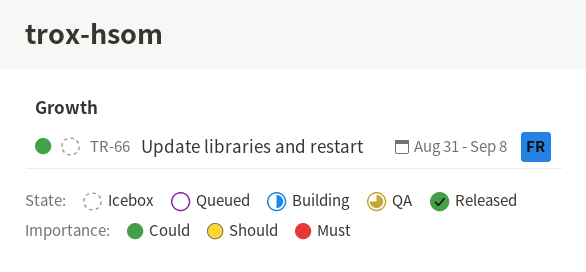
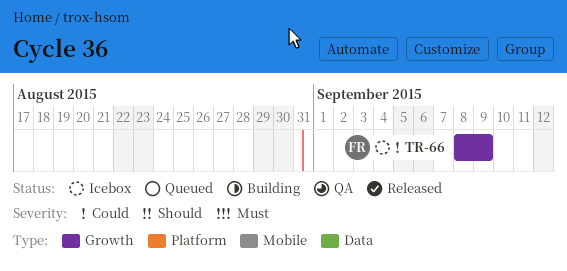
TR-66, start: Aug 31 -> Sep 8
TR-66, due: Sep 8 -> Sep 9

